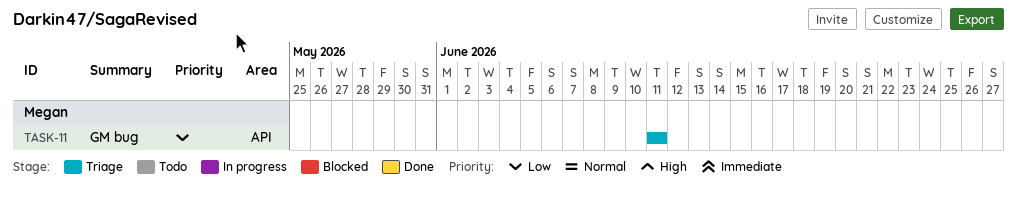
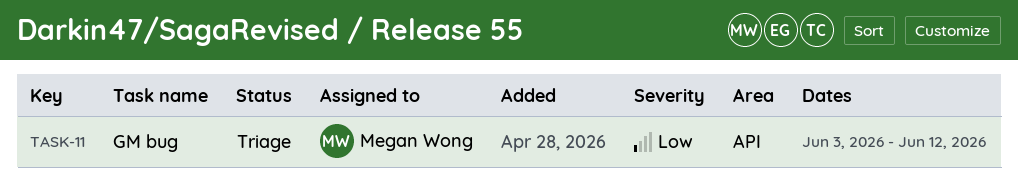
TASK-11, start: Jun 11 -> Jun 3
TASK-11, due: Jun 11 -> Jun 12

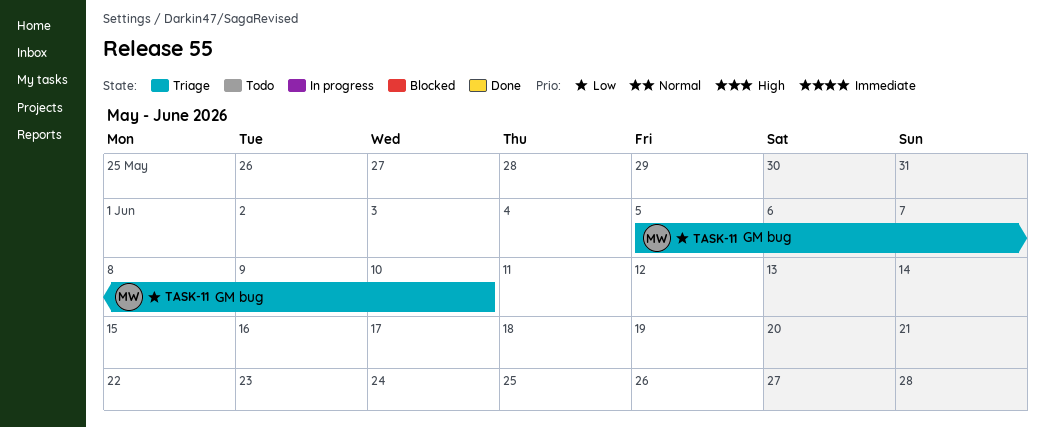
TASK-11, start: Jun 3 -> Jun 5
TASK-11, due: Jun 12 -> Jun 10

